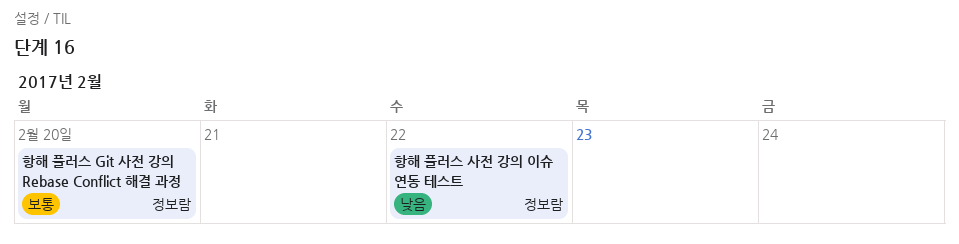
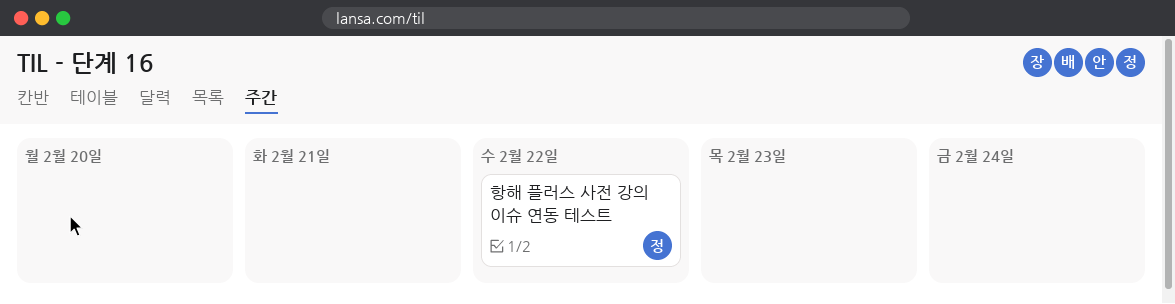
항해 플러스 Git 사전 강의 Rebase Conflict 해결 과정: present -> none

